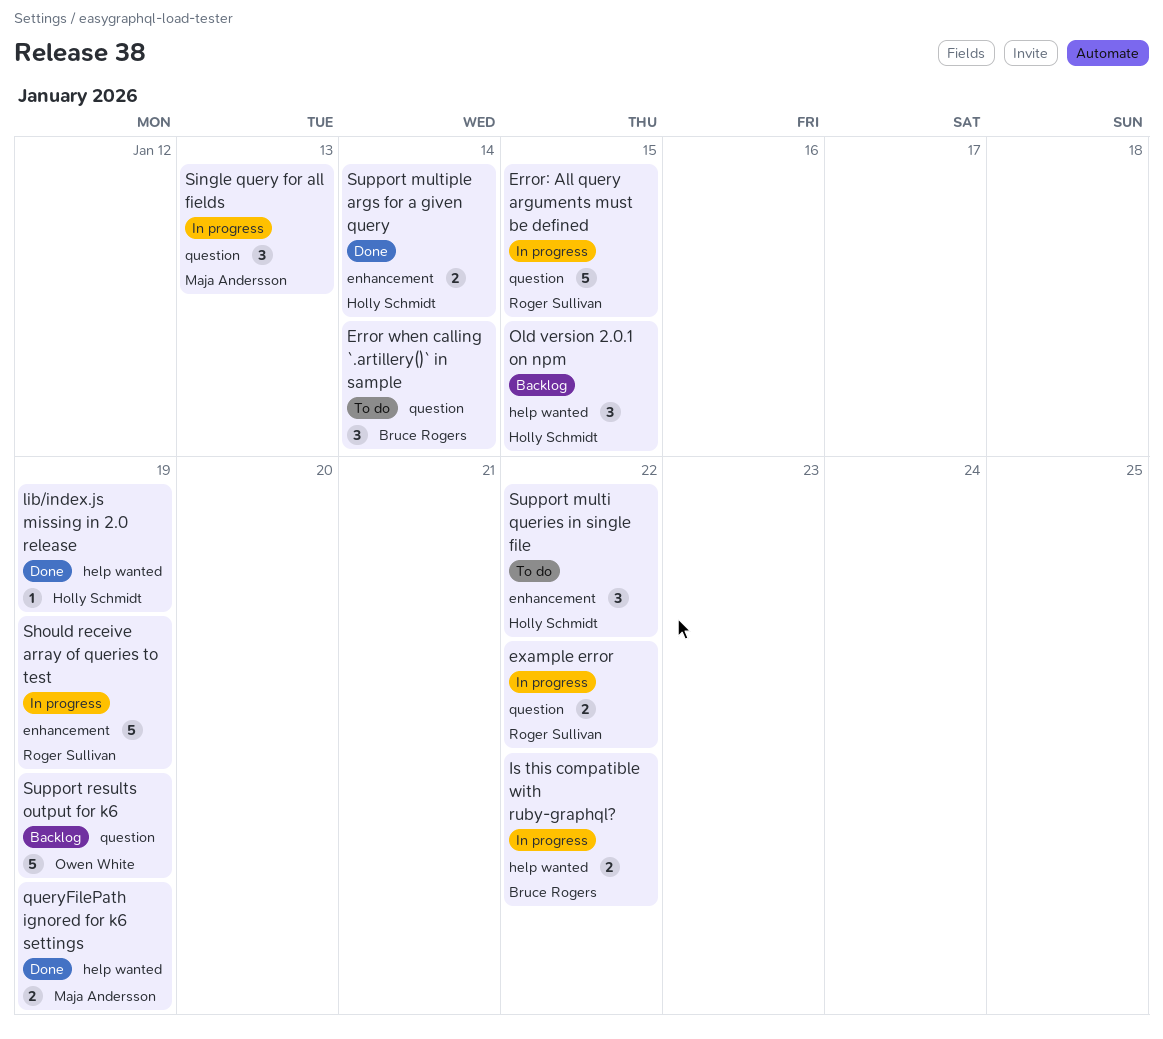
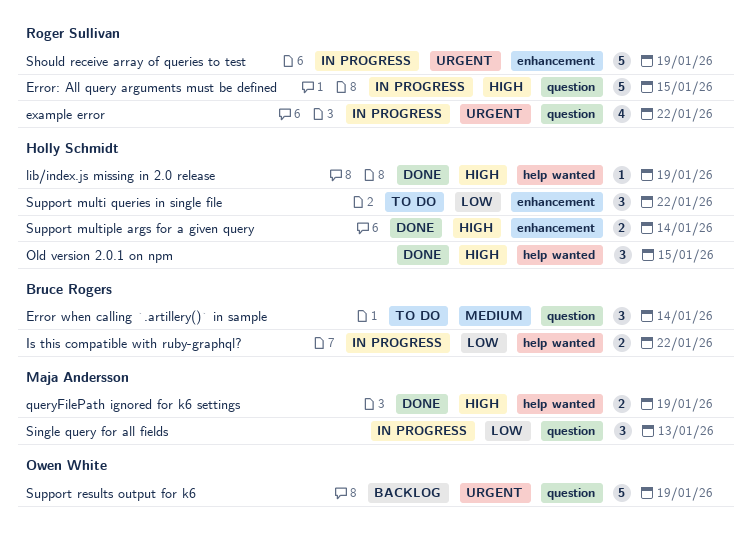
example error, estimate: 2 -> 4
Old version 2.0.1 on npm, status: Backlog -> Done

